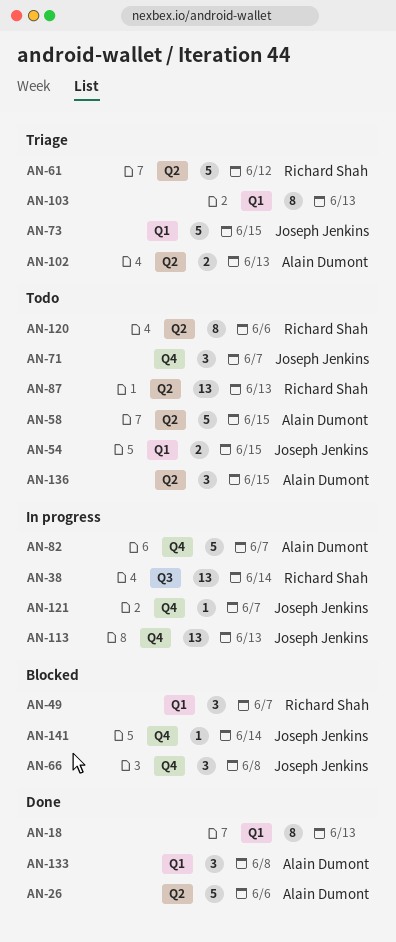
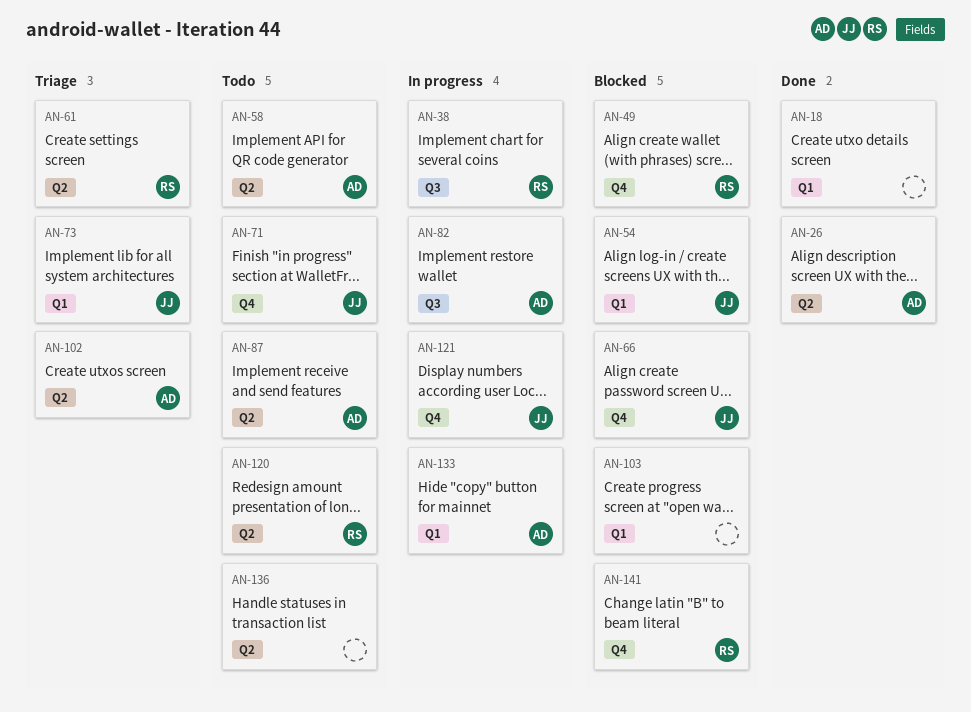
AN-49, label: Q1 -> Q4
AN-54, status: Todo -> Blocked
AN-82, label: Q4 -> Q3
AN-87, owner: Richard Shah -> Alain Dumont
AN-103, status: Triage -> Blocked
AN-113: present -> none
AN-133, status: Done -> In progress
AN-136, owner: Alain Dumont -> none
AN-141, owner: Joseph Jenkins -> Richard Shah

